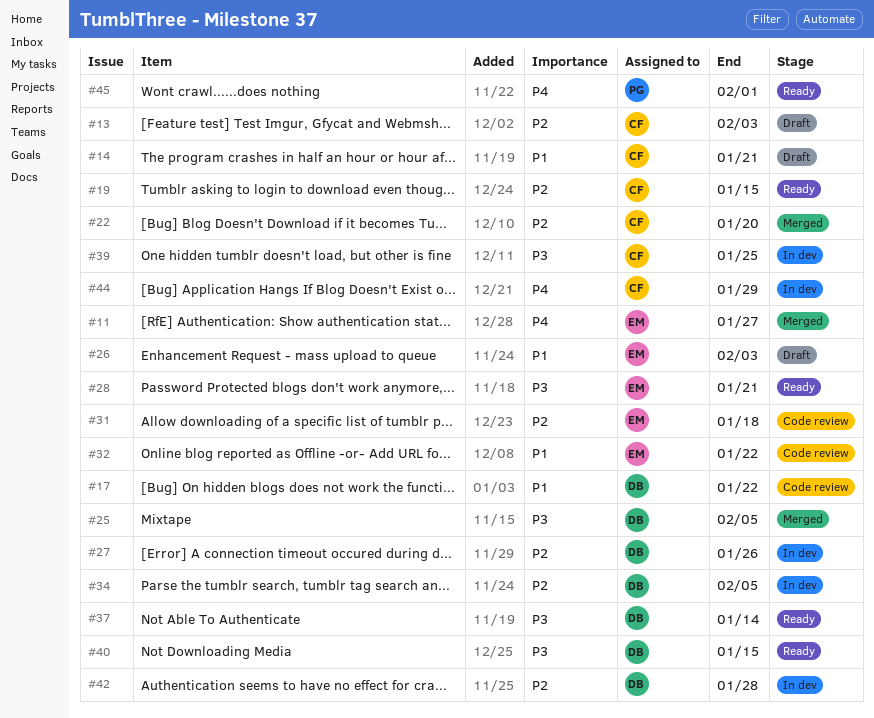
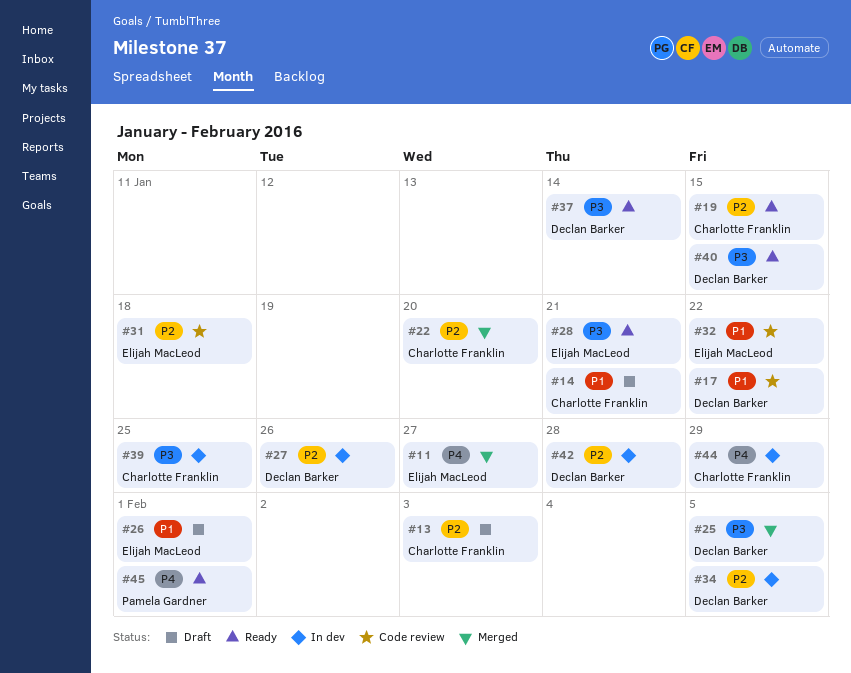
#26, due: Feb 3 -> Feb 1

